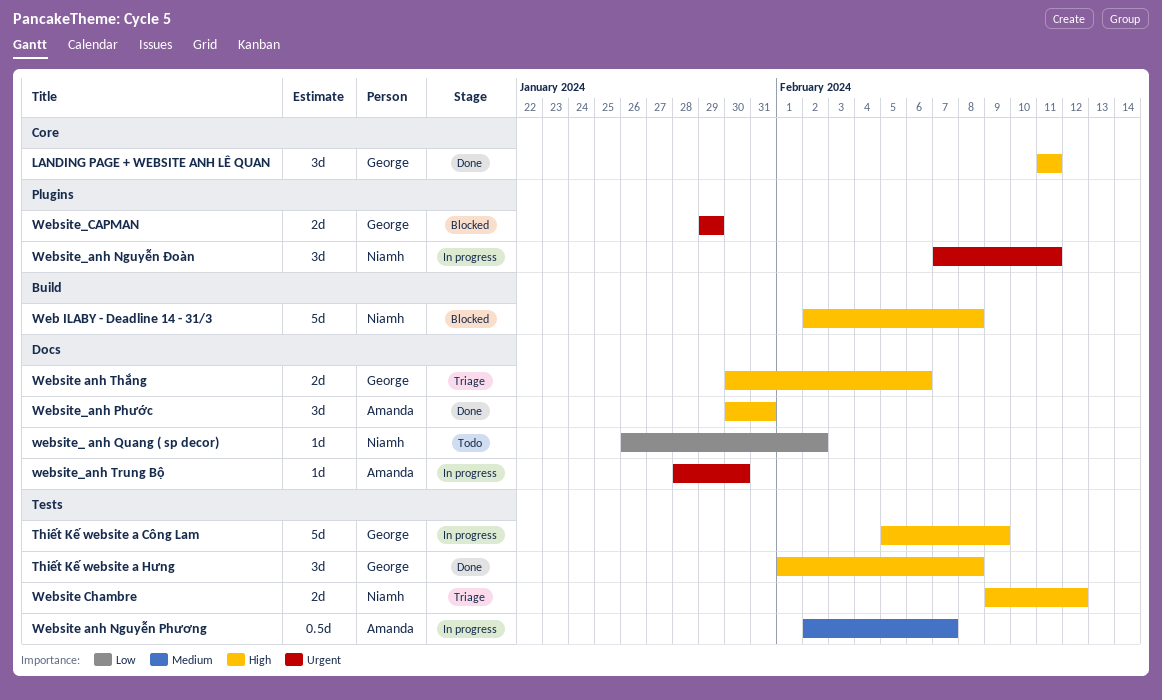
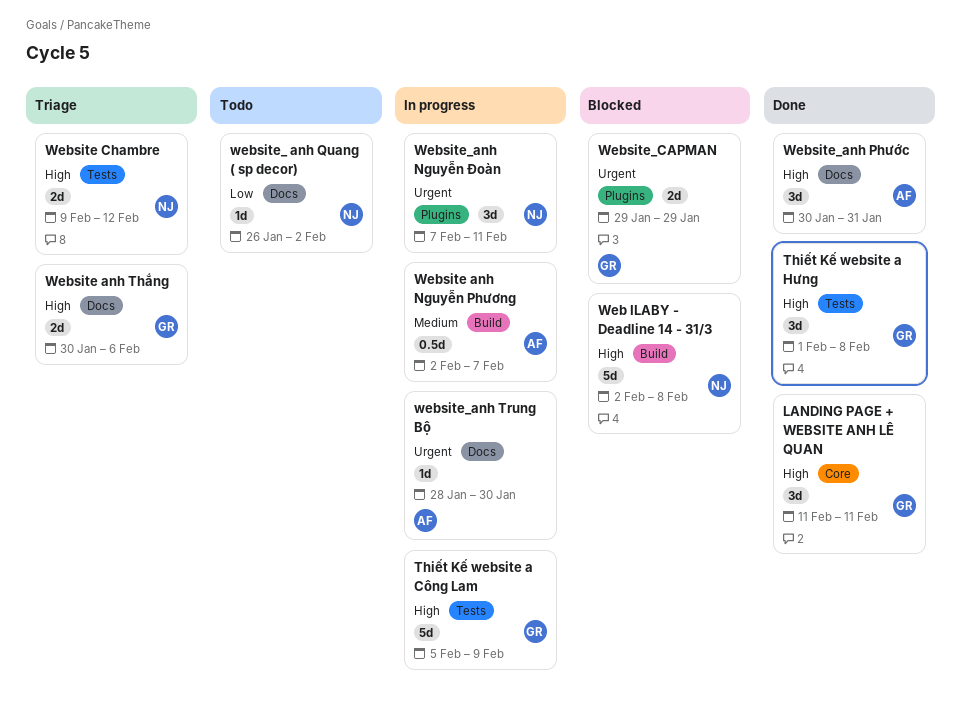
Website anh Nguyễn Phương, label: Tests -> Build

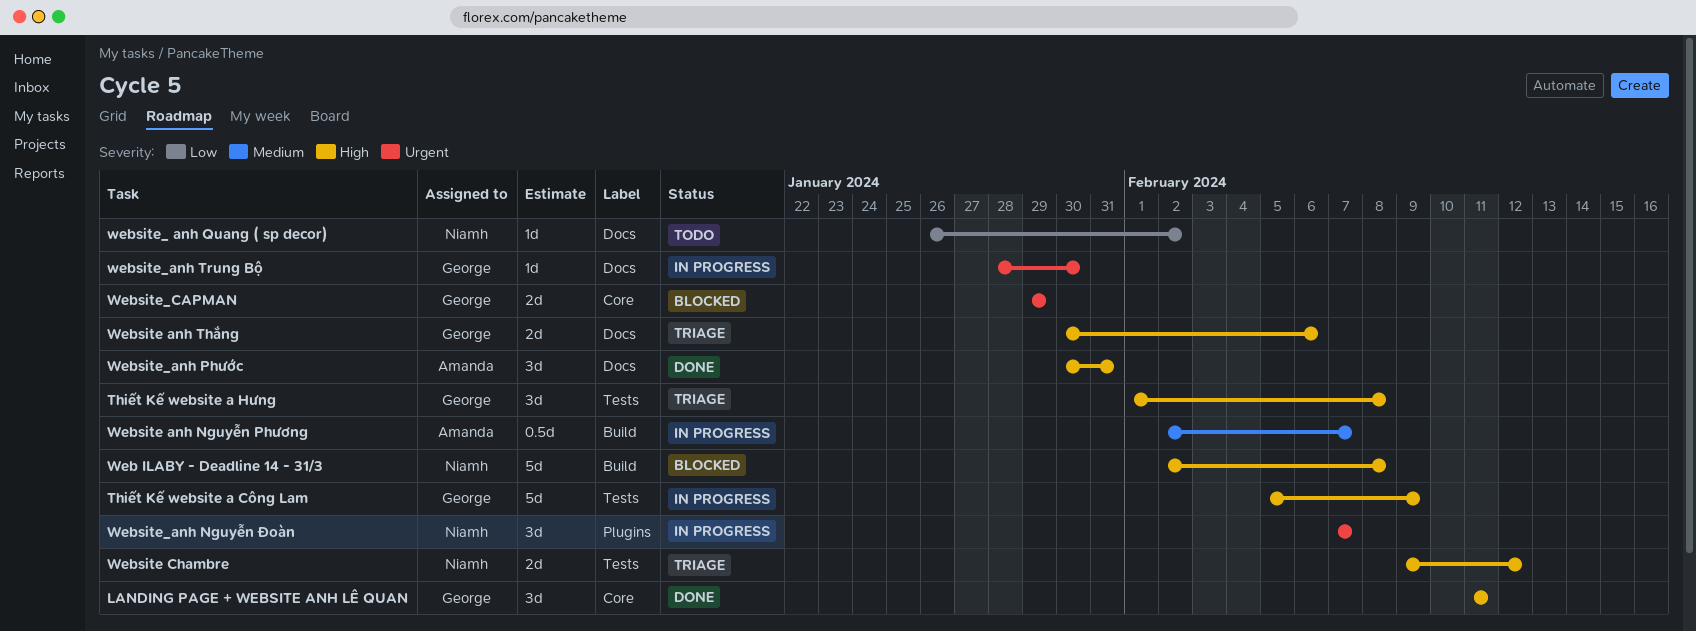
Thiết Kế website a Hưng, status: Done -> Triage
Website_anh Nguyễn Đoàn, due: Feb 11 -> Feb 7
website_anh Trung Bộ, owner: Amanda -> George
Website_CAPMAN, label: Plugins -> Core

